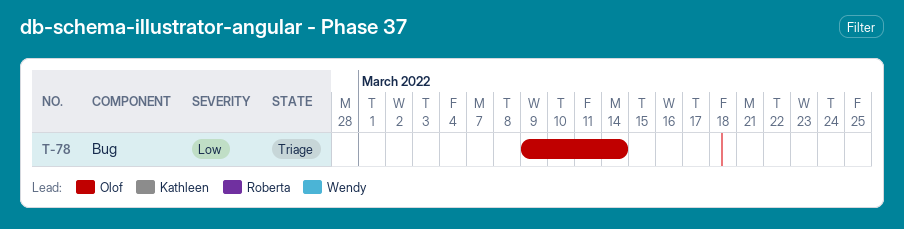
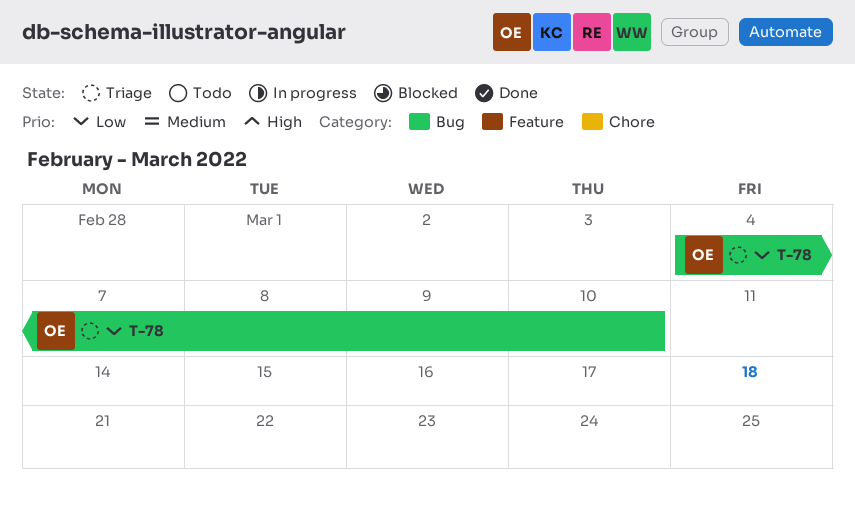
T-78, start: Mar 9 -> Mar 4
T-78, due: Mar 14 -> Mar 10

